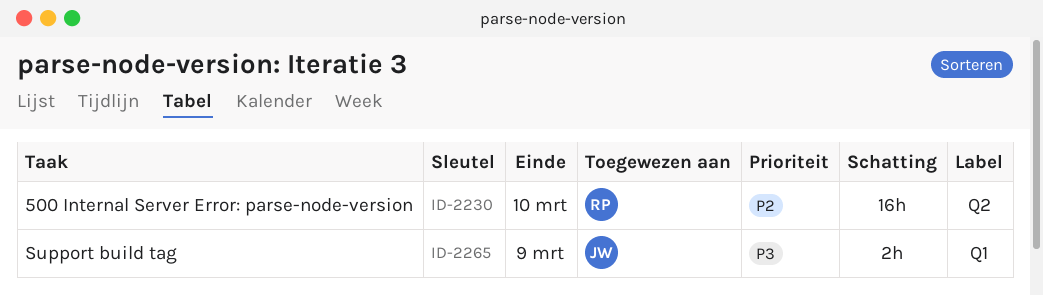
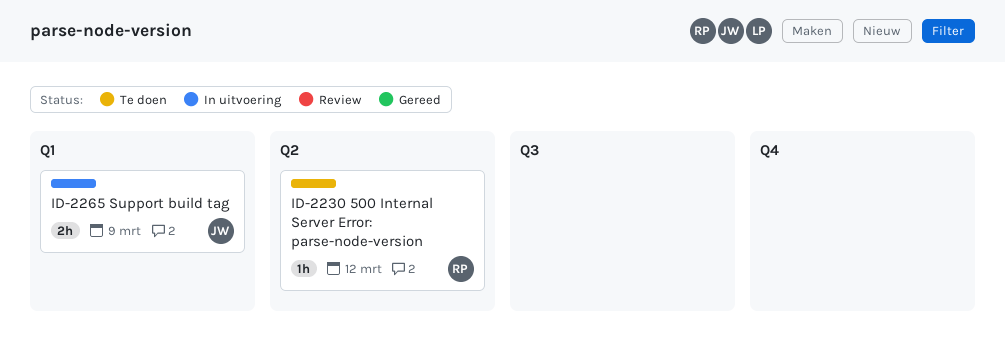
ID-2230, estimate: 16h -> 1h
ID-2230, due: Mar 10 -> Mar 12

